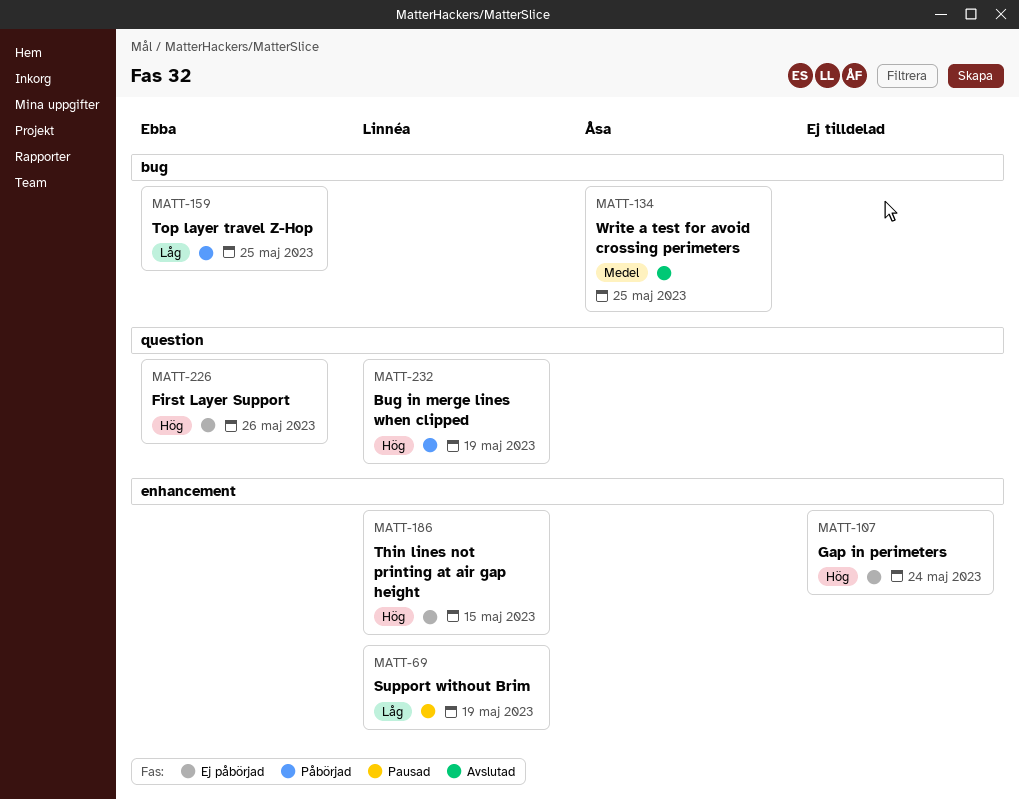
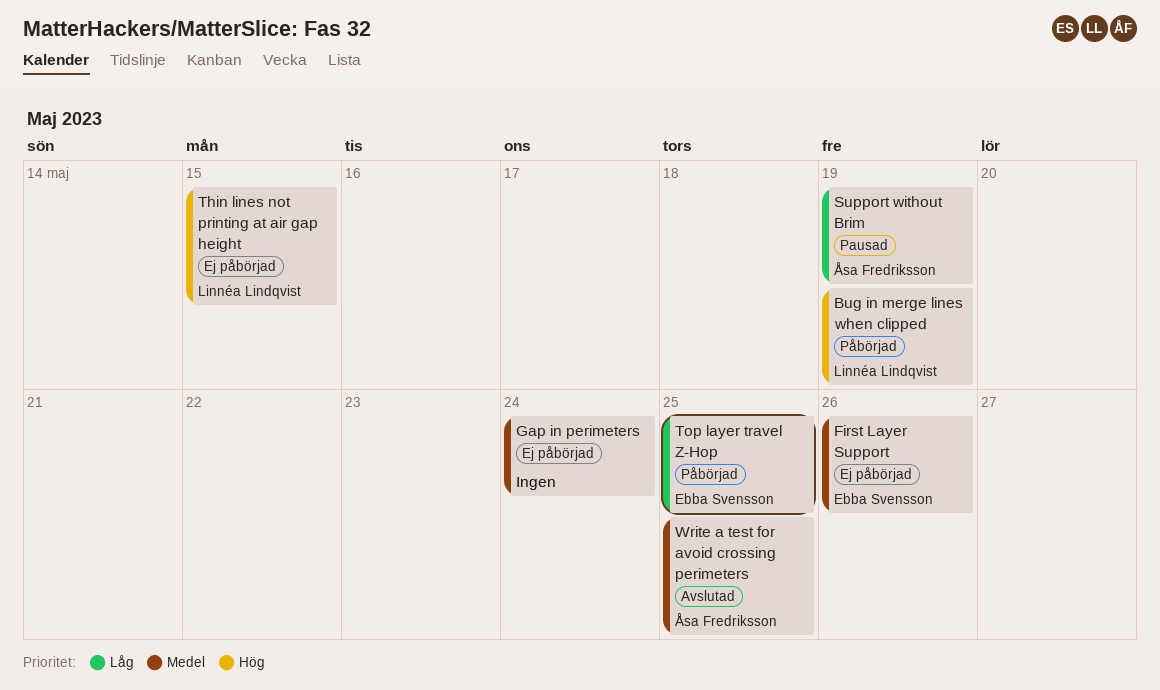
First Layer Support, priority: Hög -> Medel
Gap in perimeters, priority: Hög -> Medel
Support without Brim, owner: Linnéa Lindqvist -> Åsa Fredriksson

